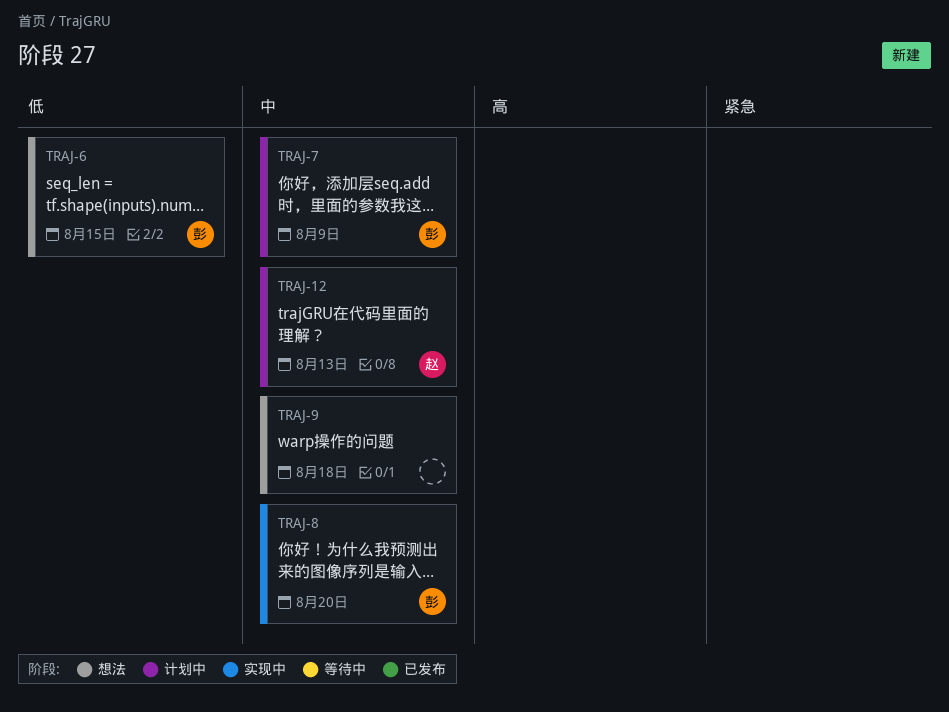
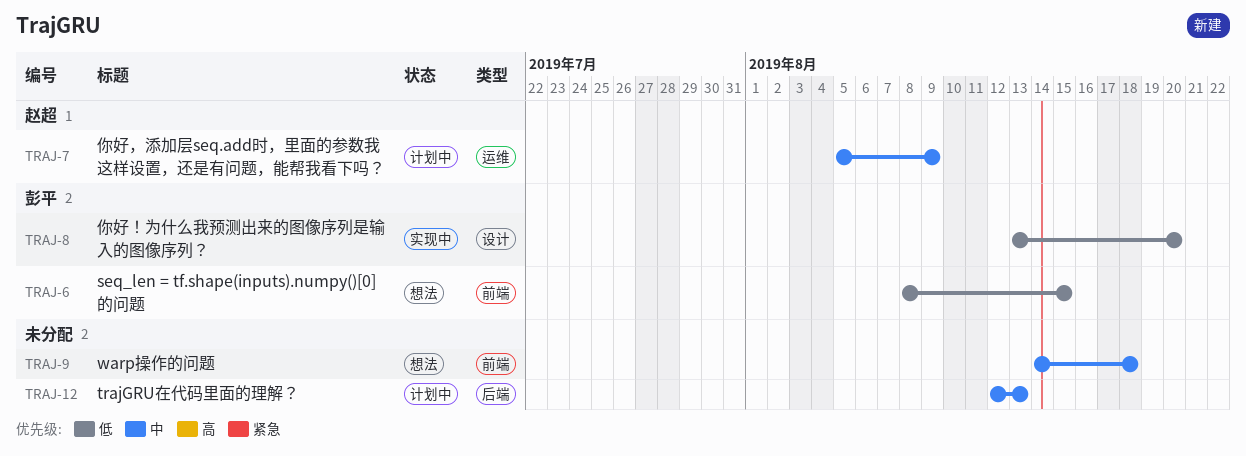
TRAJ-7, owner: 彭平 -> 赵超
TRAJ-8, priority: 中 -> 低
TRAJ-12, owner: 赵超 -> none

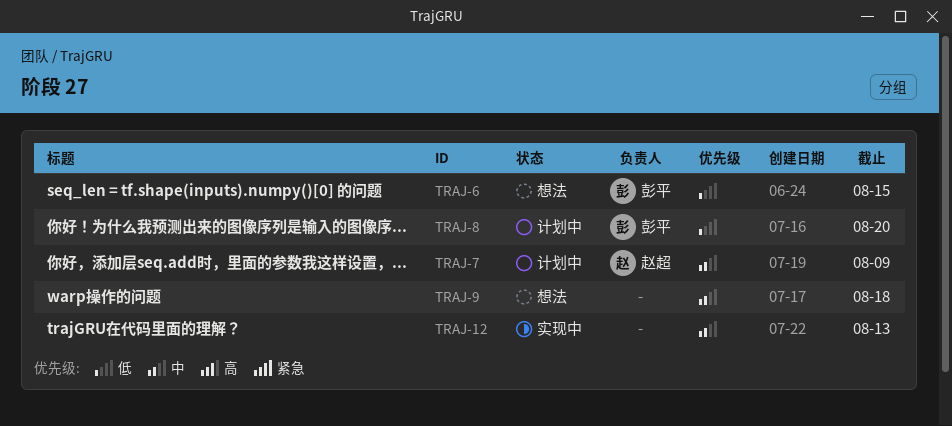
TRAJ-8, status: 实现中 -> 计划中
TRAJ-12, status: 计划中 -> 实现中

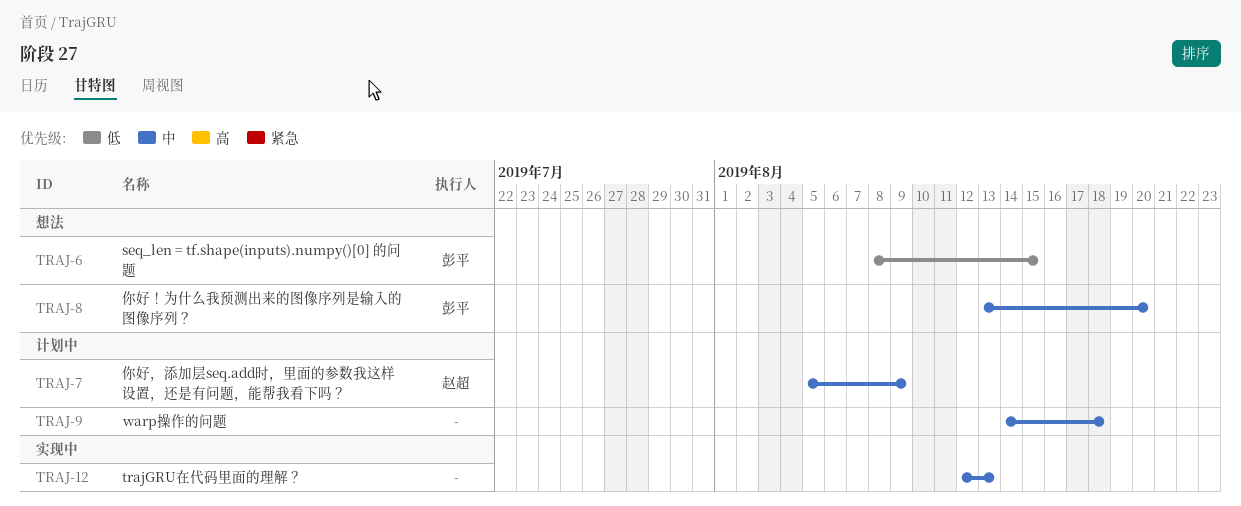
TRAJ-8, status: 计划中 -> 想法
TRAJ-8, priority: 低 -> 中
TRAJ-9, status: 想法 -> 计划中

